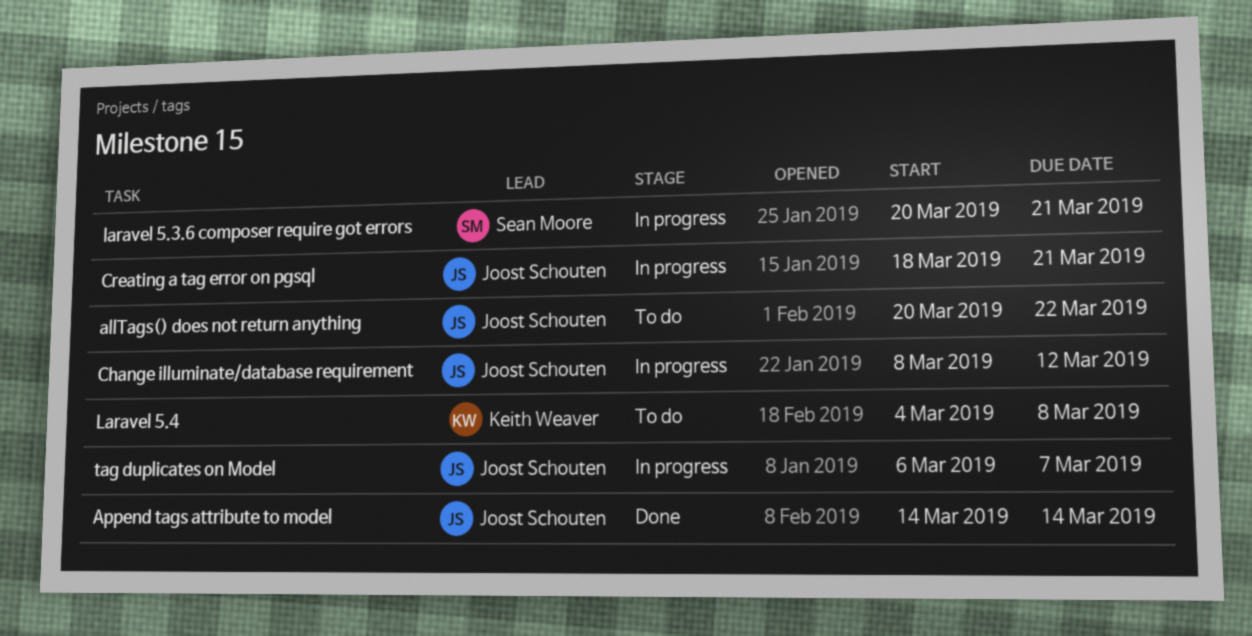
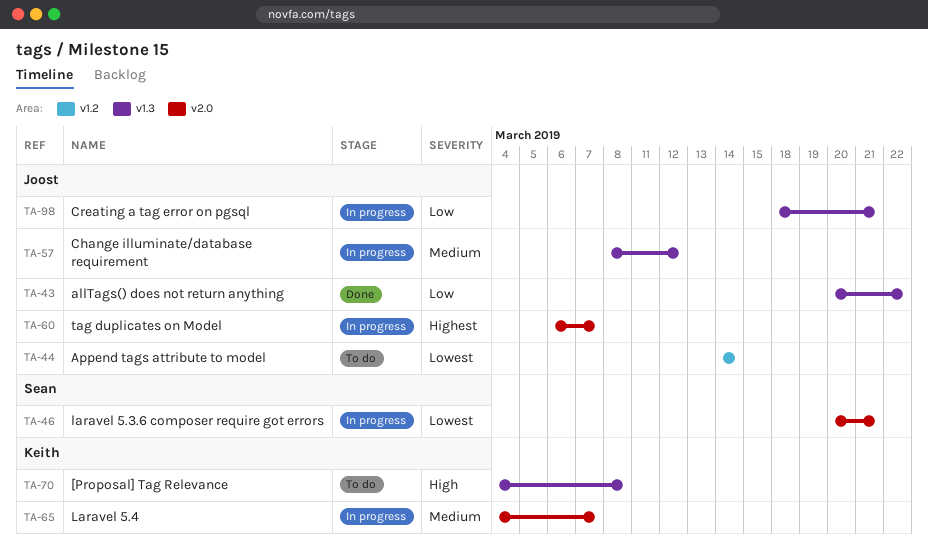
[Proposal] Tag Relevance: none -> present
allTags() does not return anything, status: To do -> Done
Append tags attribute to model, status: Done -> To do
Laravel 5.4, status: To do -> In progress
Laravel 5.4, due: Mar 8 -> Mar 7

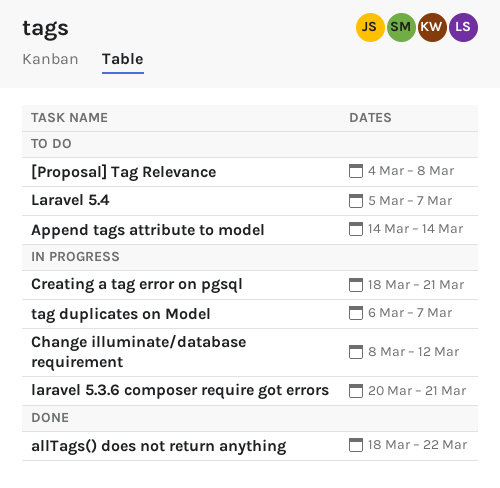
allTags() does not return anything, start: Mar 20 -> Mar 18
Laravel 5.4, status: In progress -> To do
Laravel 5.4, start: Mar 4 -> Mar 5

